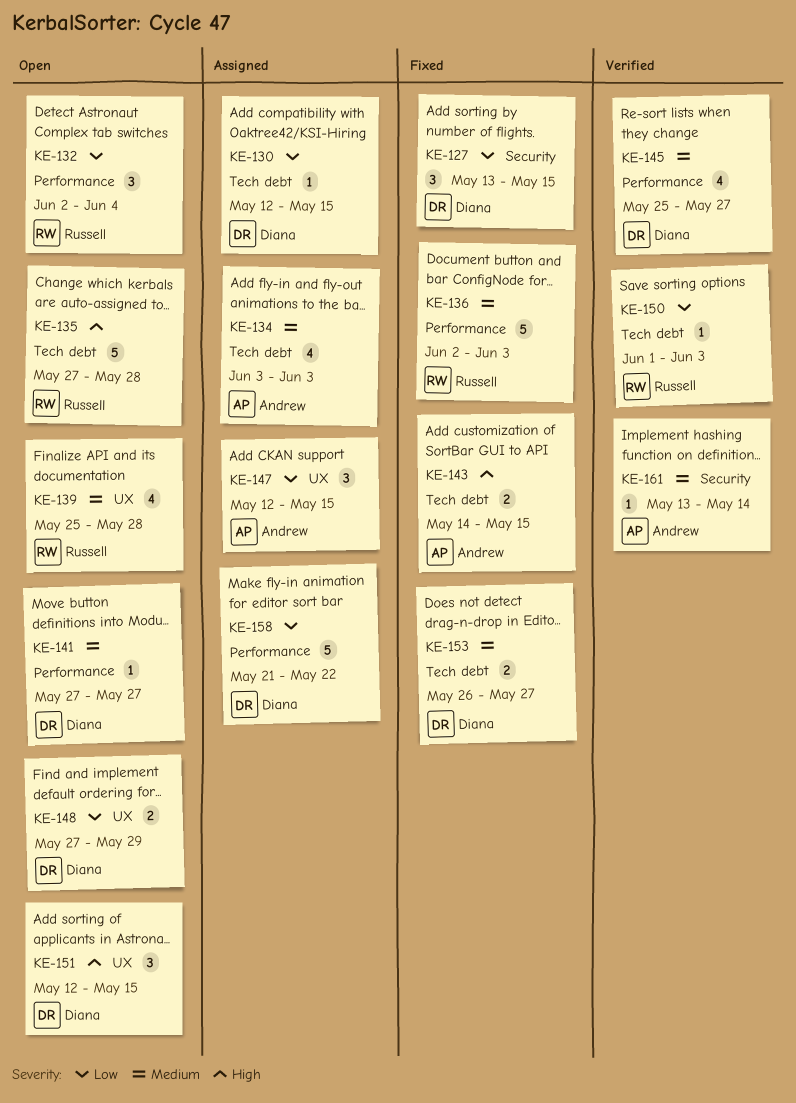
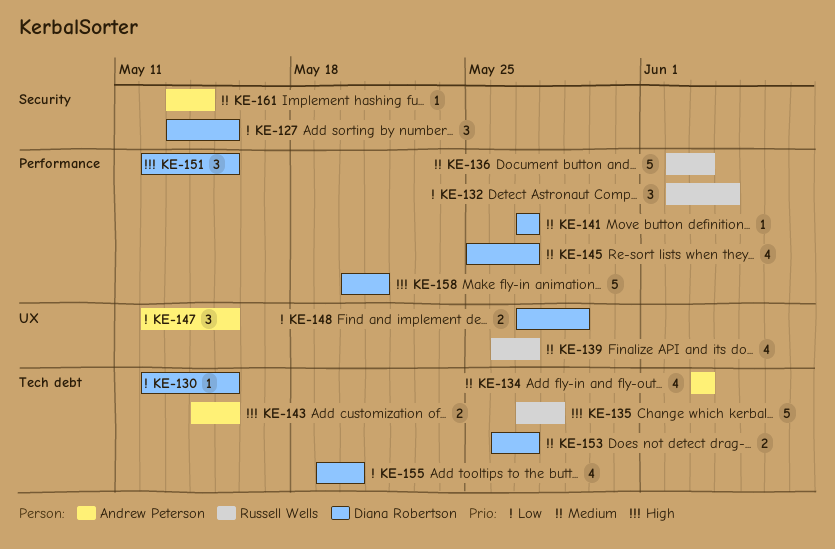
KE-139, start: May 25 -> May 26
KE-139, due: May 28 -> May 27
KE-150: present -> none
KE-151, label: UX -> Performance
KE-155: none -> present
KE-158, priority: Low -> High
KE-158, start: May 21 -> May 20
KE-158, due: May 22 -> May 21

